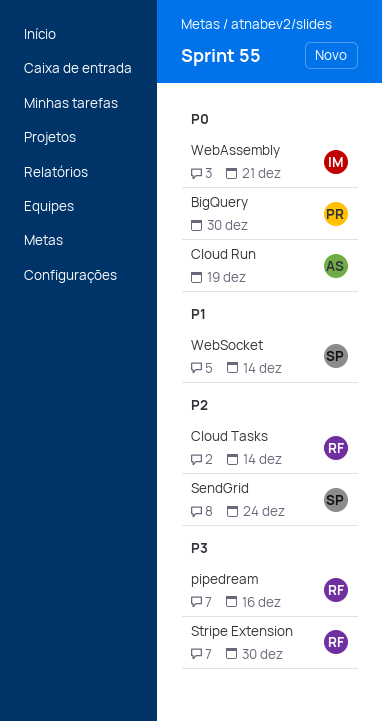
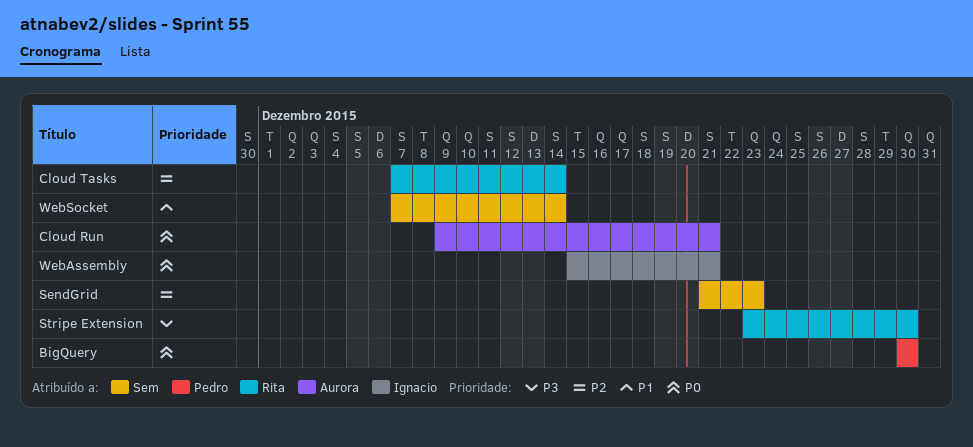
Cloud Run, due: Dec 19 -> Dec 21
pipedream: present -> none
SendGrid, due: Dec 24 -> Dec 23

